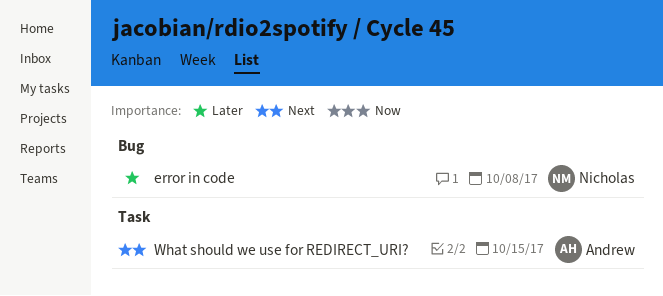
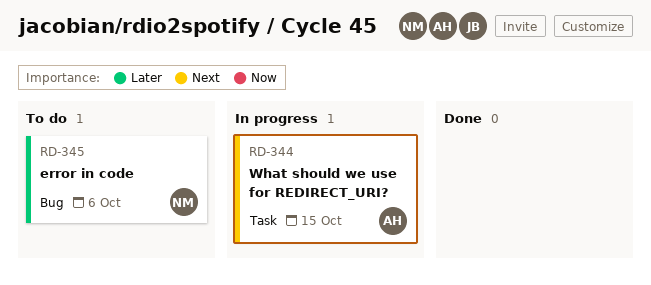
error in code, due: Oct 8 -> Oct 6

